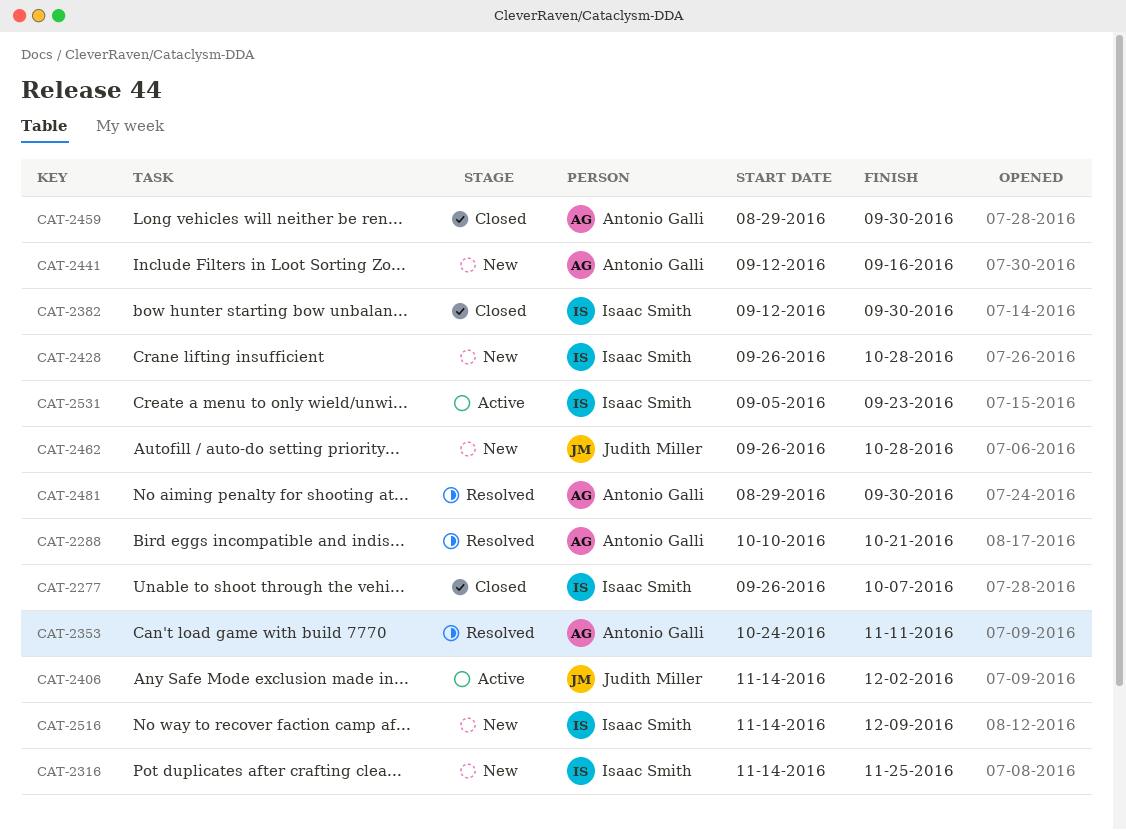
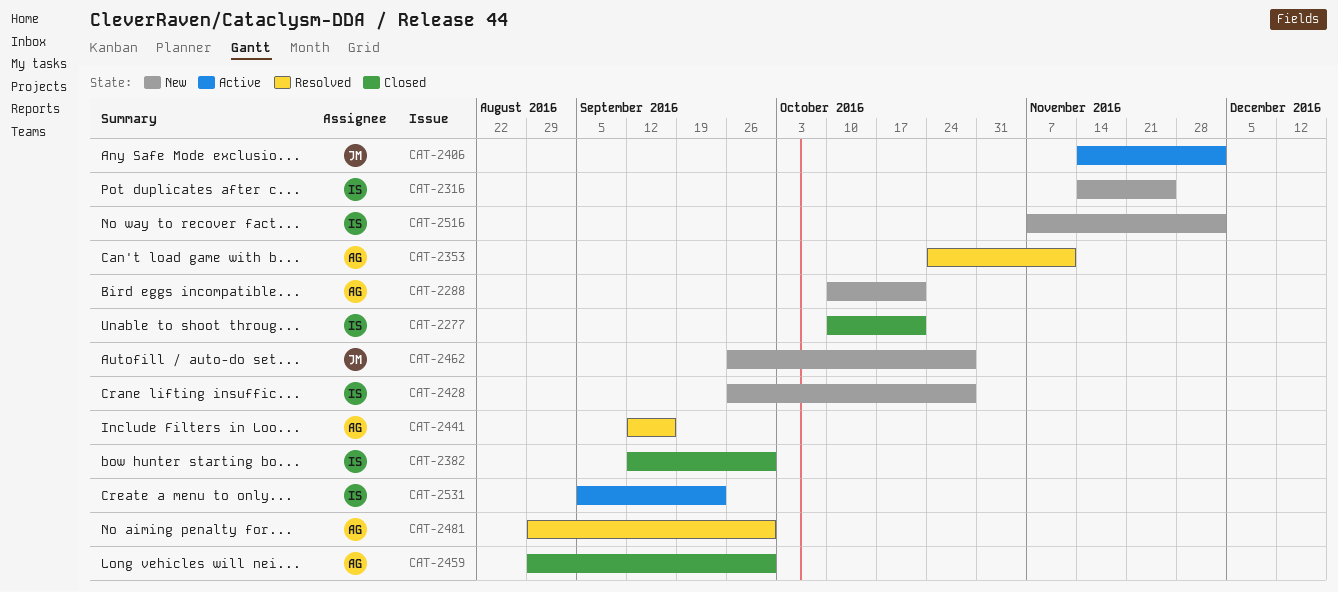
CAT-2277, start: Sep 26 -> Oct 10
CAT-2277, due: Oct 7 -> Oct 21
CAT-2288, status: Resolved -> New
CAT-2441, status: New -> Resolved
CAT-2516, start: Nov 14 -> Nov 7
CAT-2516, due: Dec 9 -> Dec 2

